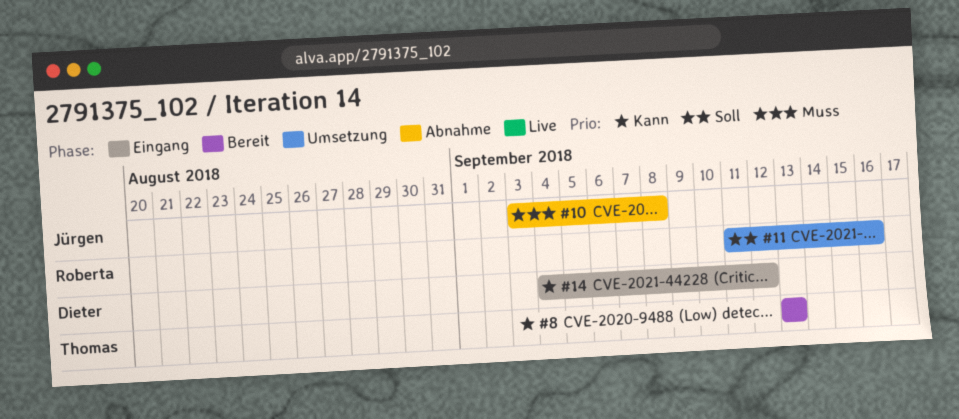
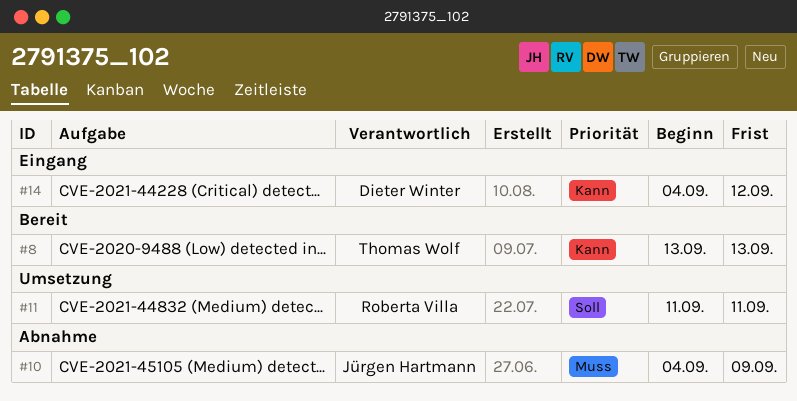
#10, start: Sep 3 -> Sep 4
#10, due: Sep 8 -> Sep 9
#11, due: Sep 16 -> Sep 11

